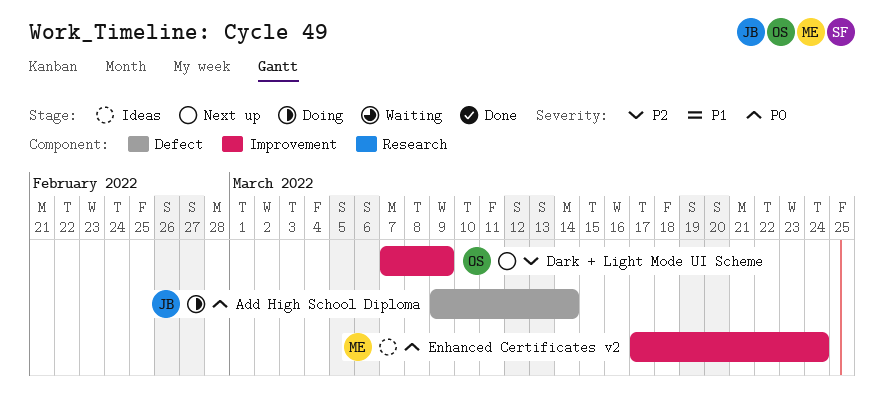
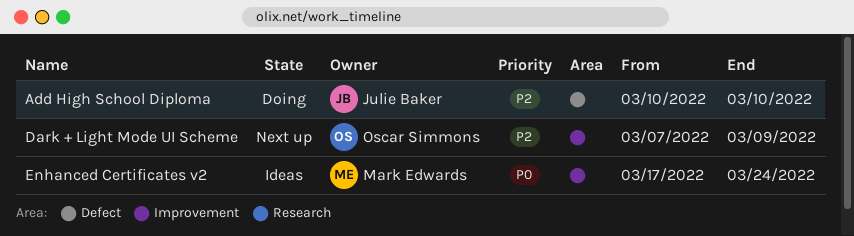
Add High School Diploma, priority: P0 -> P2
Add High School Diploma, start: Mar 9 -> Mar 10
Add High School Diploma, due: Mar 14 -> Mar 10

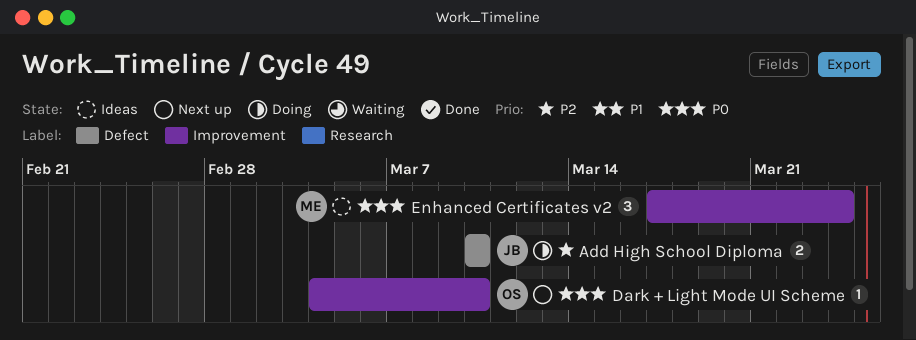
Dark + Light Mode UI Scheme, priority: P2 -> P0
Dark + Light Mode UI Scheme, start: Mar 7 -> Mar 4
Dark + Light Mode UI Scheme, due: Mar 9 -> Mar 10

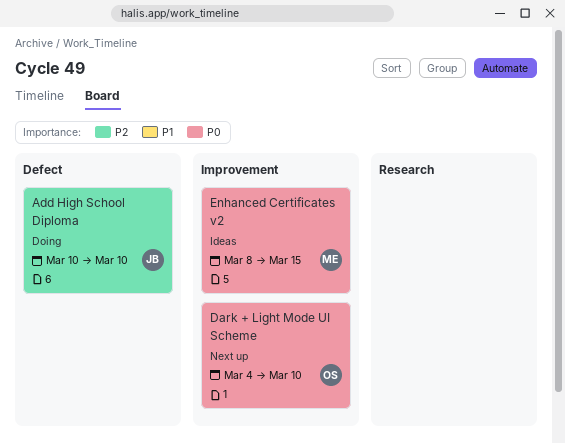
Enhanced Certificates v2, start: Mar 17 -> Mar 8
Enhanced Certificates v2, due: Mar 24 -> Mar 15

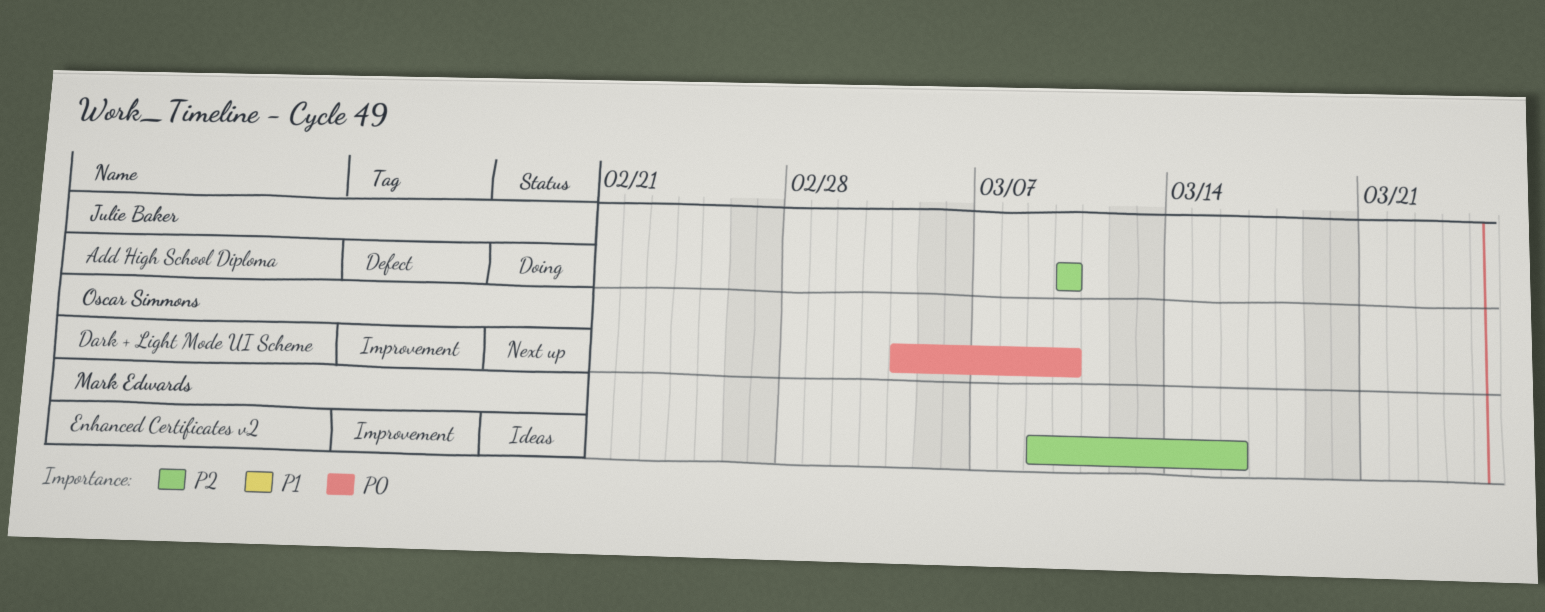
Enhanced Certificates v2, priority: P0 -> P2
Enhanced Certificates v2, start: Mar 8 -> Mar 9
Enhanced Certificates v2, due: Mar 15 -> Mar 16

